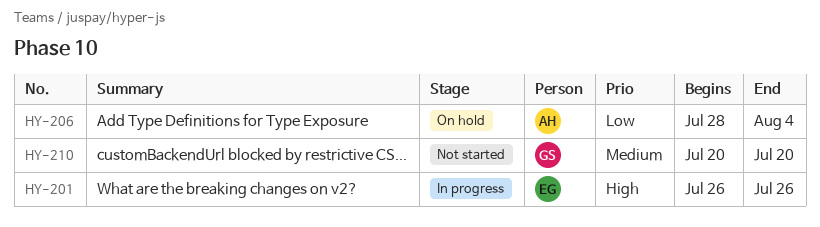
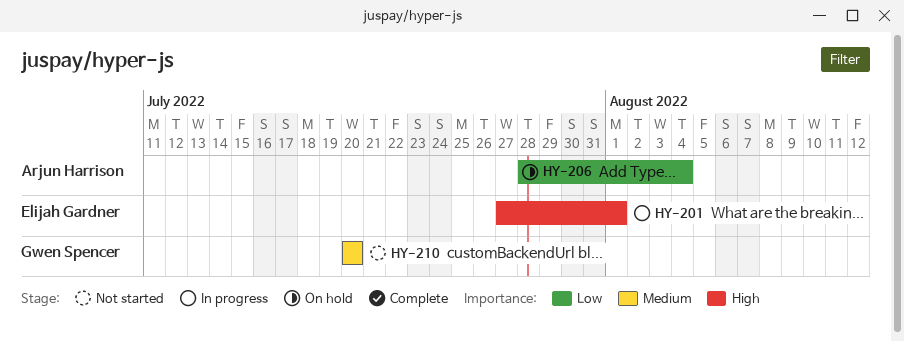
HY-201, start: Jul 26 -> Jul 27
HY-201, due: Jul 26 -> Aug 1

